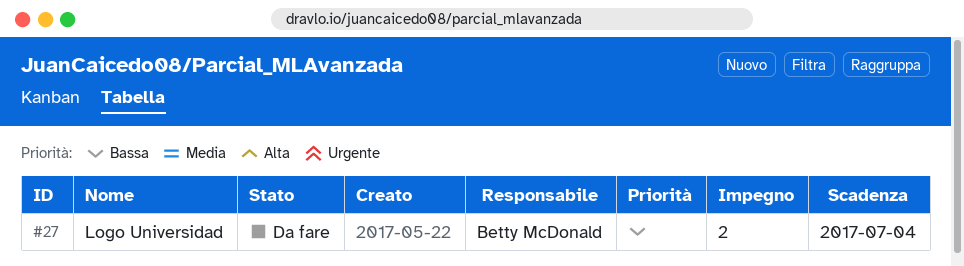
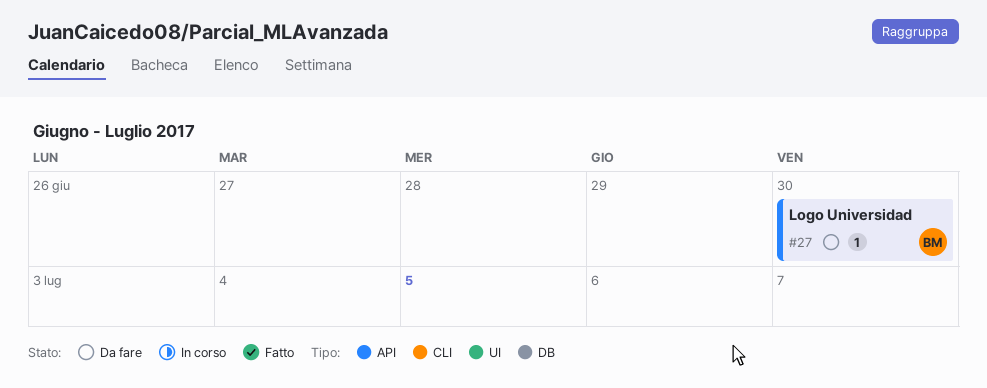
#27, estimate: 2 -> 1
#27, due: Jul 4 -> Jun 30

